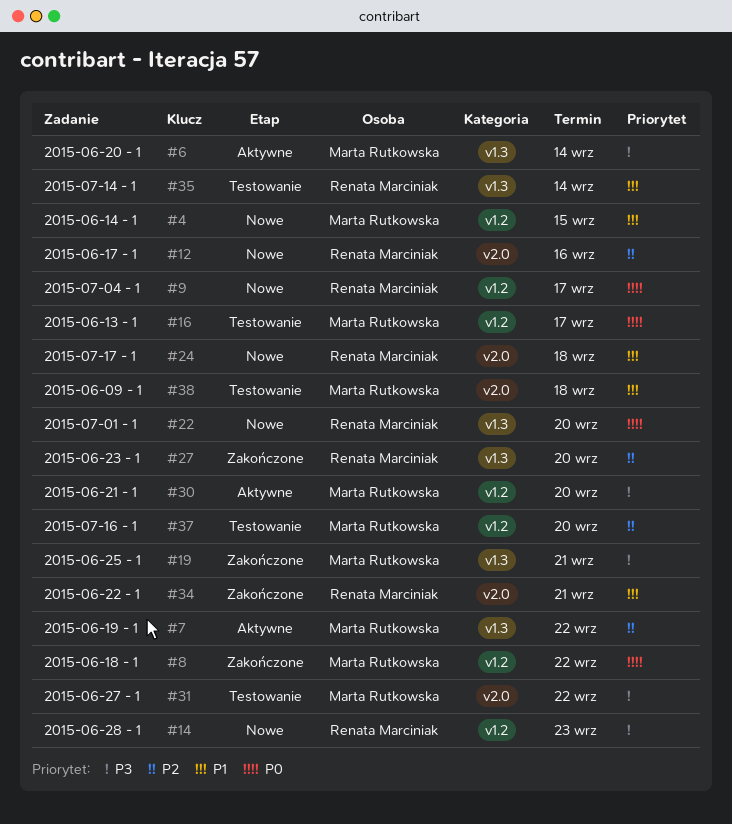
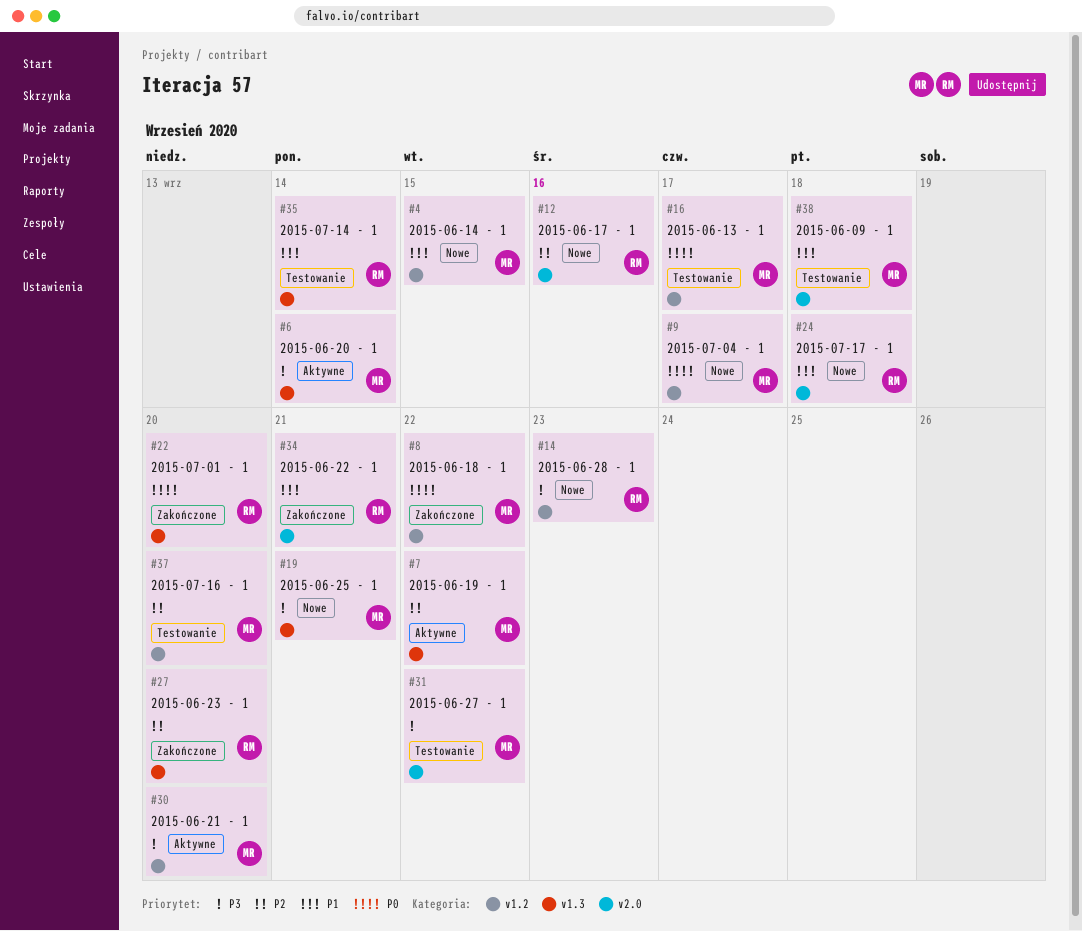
#9, owner: Renata Marciniak -> Marta Rutkowska
#19, status: Zakończone -> Nowe
#22, status: Nowe -> Zakończone

